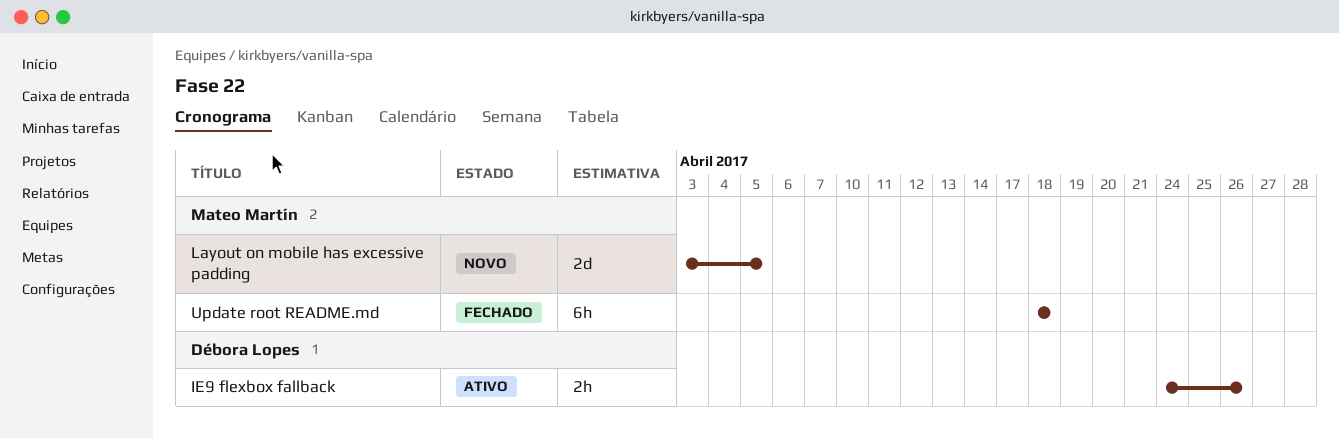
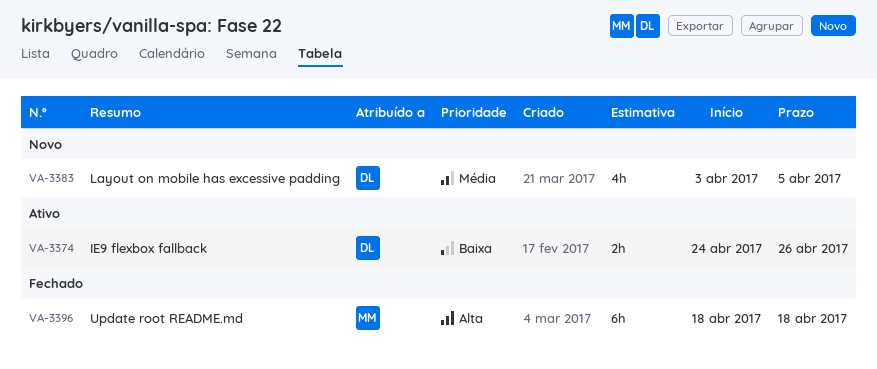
Layout on mobile has excessive padding, owner: Mateo Martín -> Débora Lopes
Layout on mobile has excessive padding, estimate: 2d -> 4h

